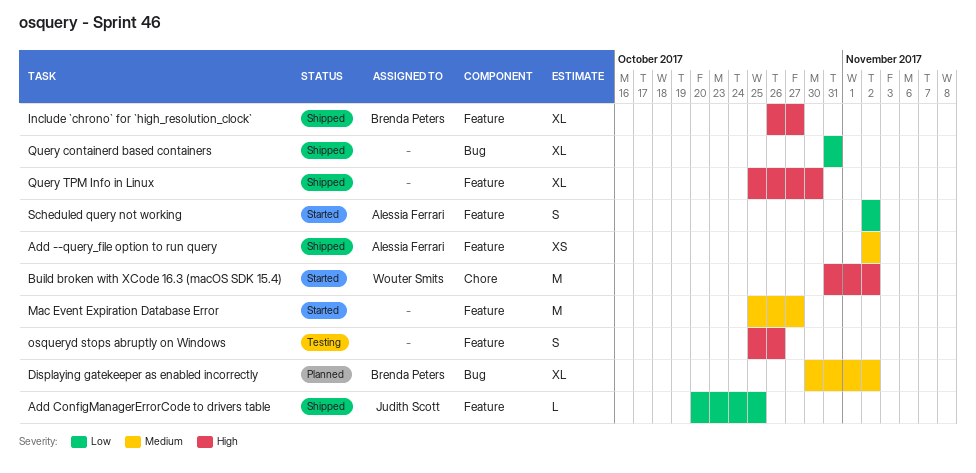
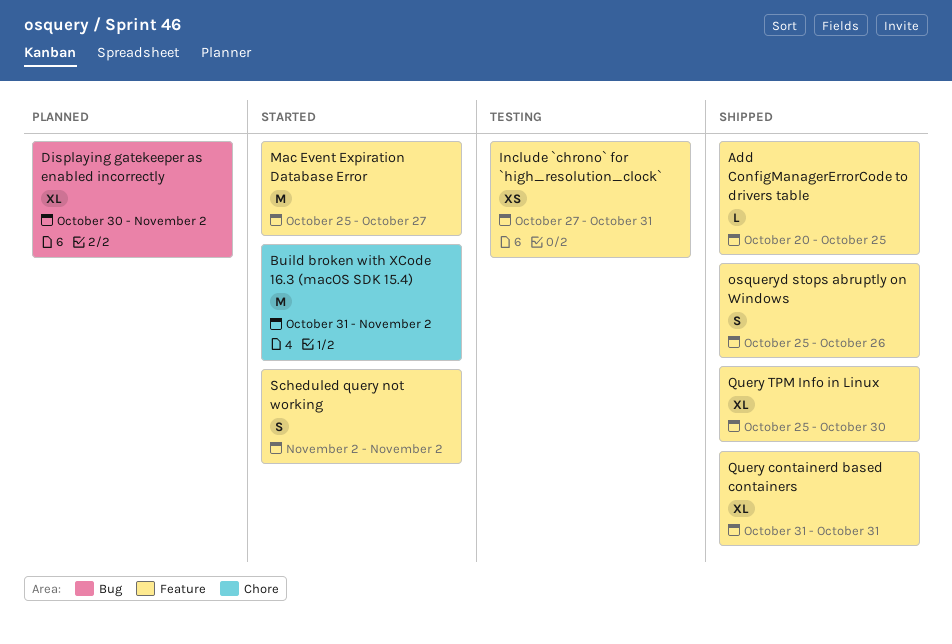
Add --query_file option to run query: present -> none
Include `chrono` for `high_resolution_clock`, status: Shipped -> Testing
Include `chrono` for `high_resolution_clock`, estimate: XL -> XS
Include `chrono` for `high_resolution_clock`, start: Oct 26 -> Oct 27
Include `chrono` for `high_resolution_clock`, due: Oct 27 -> Oct 31
osqueryd stops abruptly on Windows, status: Testing -> Shipped
Query containerd based containers, label: Bug -> Feature

